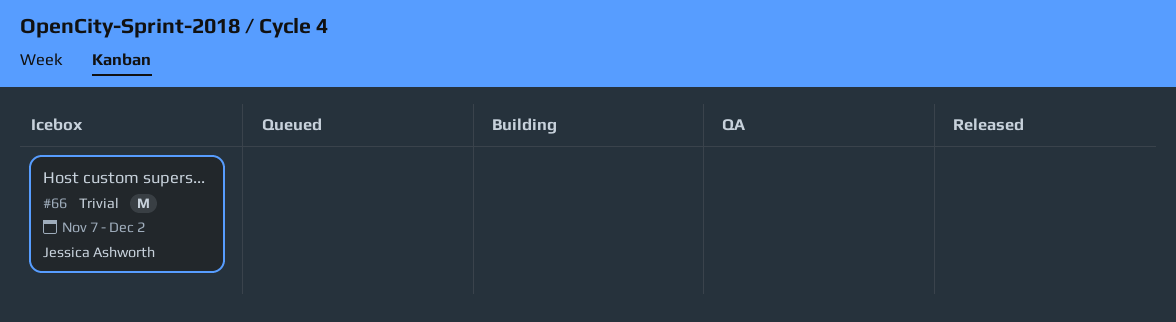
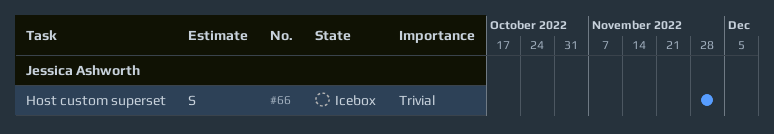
#66, estimate: M -> S
#66, start: Nov 7 -> Nov 28

